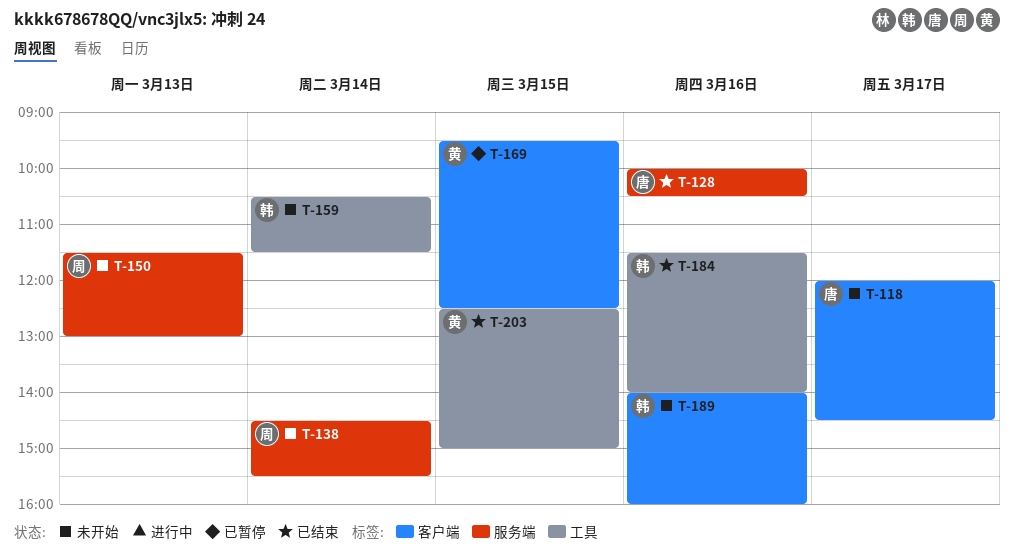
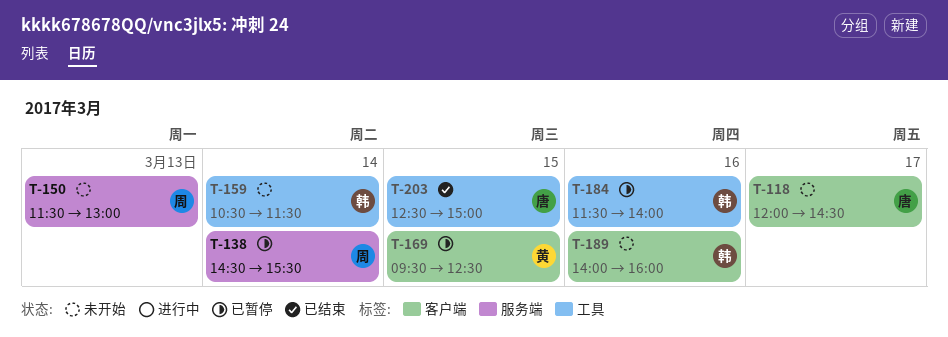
T-128: present -> none
T-138, status: 未开始 -> 已暂停
T-184, status: 已结束 -> 已暂停
T-203, owner: 黄 -> 唐

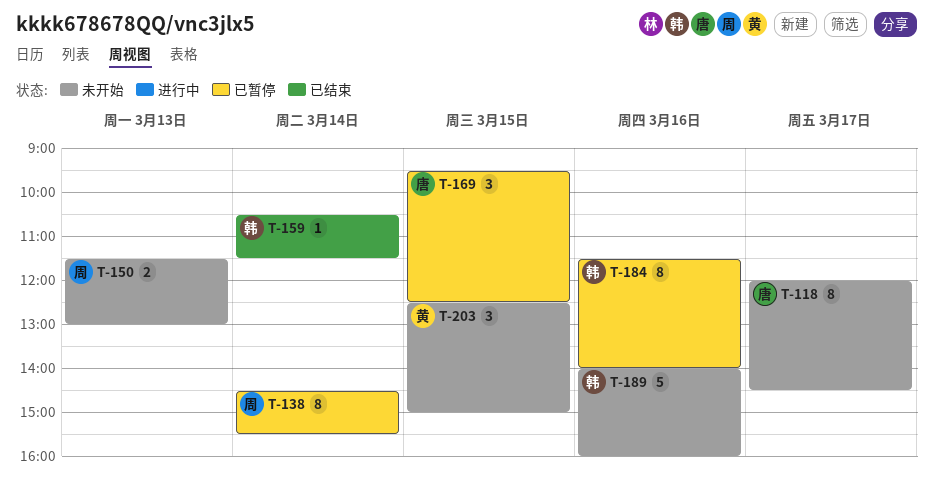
T-159, status: 未开始 -> 已结束
T-169, owner: 黄 -> 唐
T-203, status: 已结束 -> 未开始
T-203, owner: 唐 -> 黄

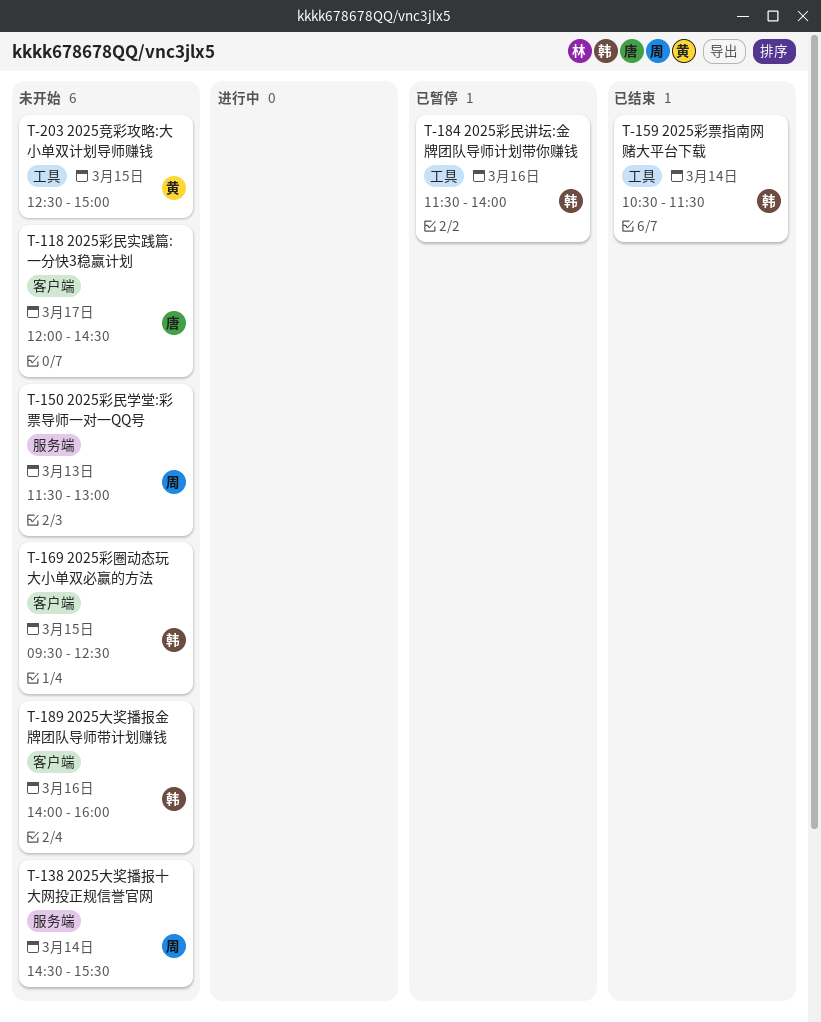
T-138, status: 已暂停 -> 未开始
T-169, status: 已暂停 -> 未开始
T-169, owner: 唐 -> 韩

